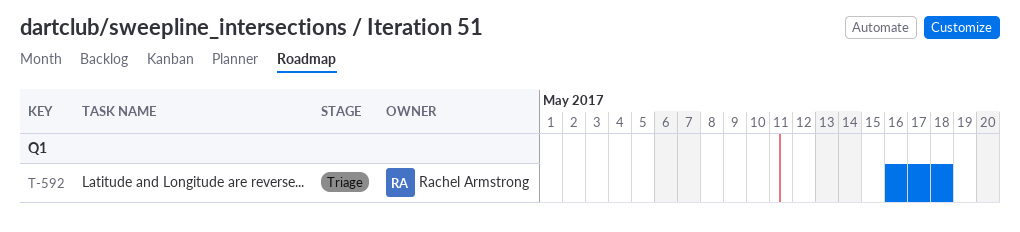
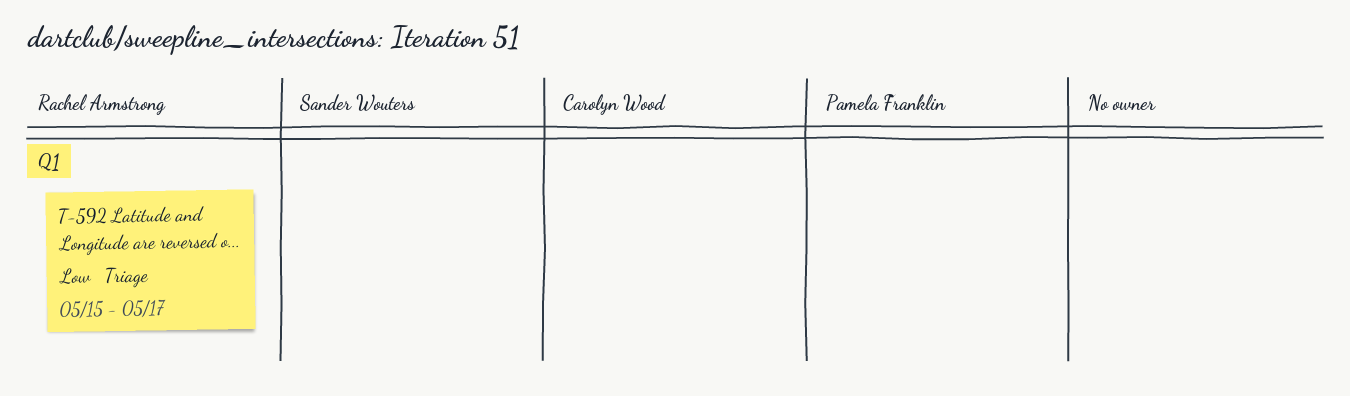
T-592, start: May 16 -> May 15
T-592, due: May 18 -> May 17

